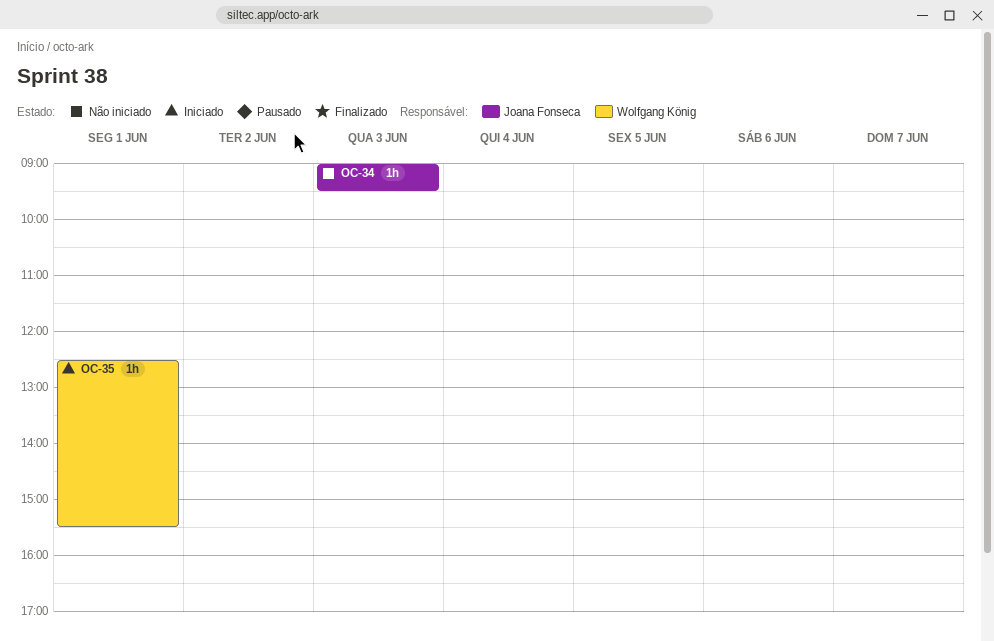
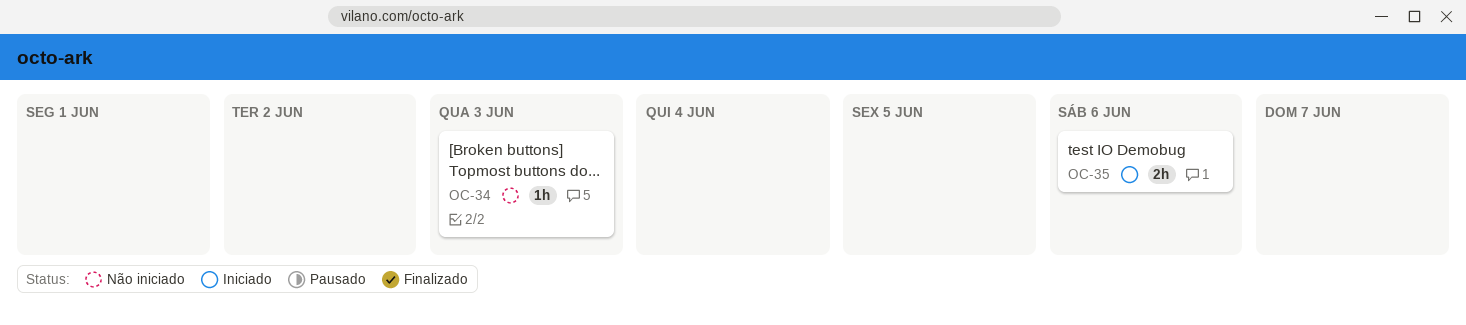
OC-35, estimate: 1h -> 2h
OC-35, day: Jun 1 -> Jun 6

